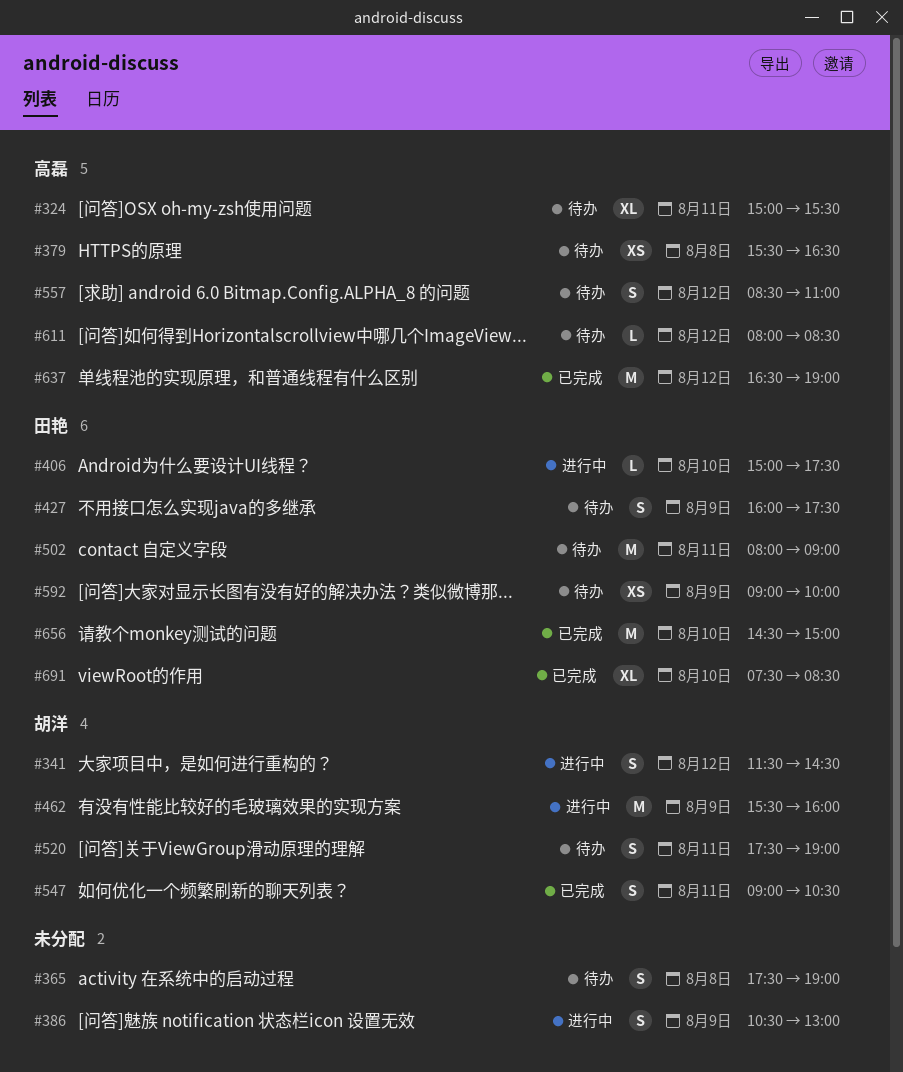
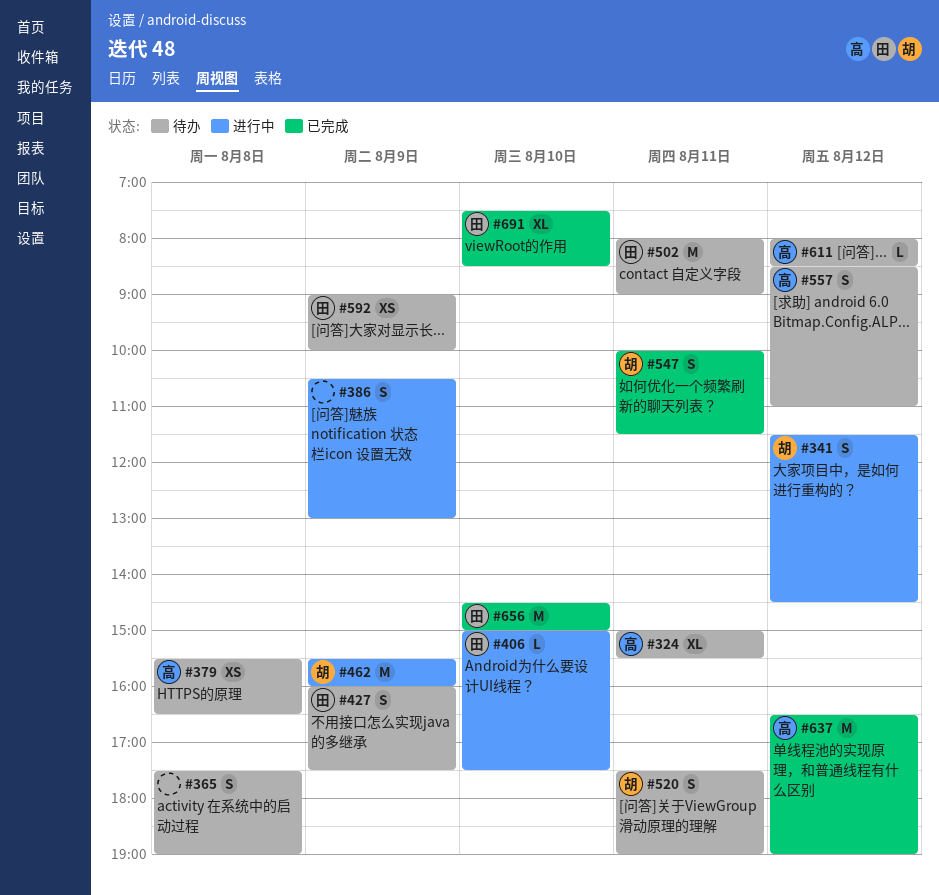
#547, begins: 09:00 -> 10:00
#547, ends: 10:30 -> 11:30

